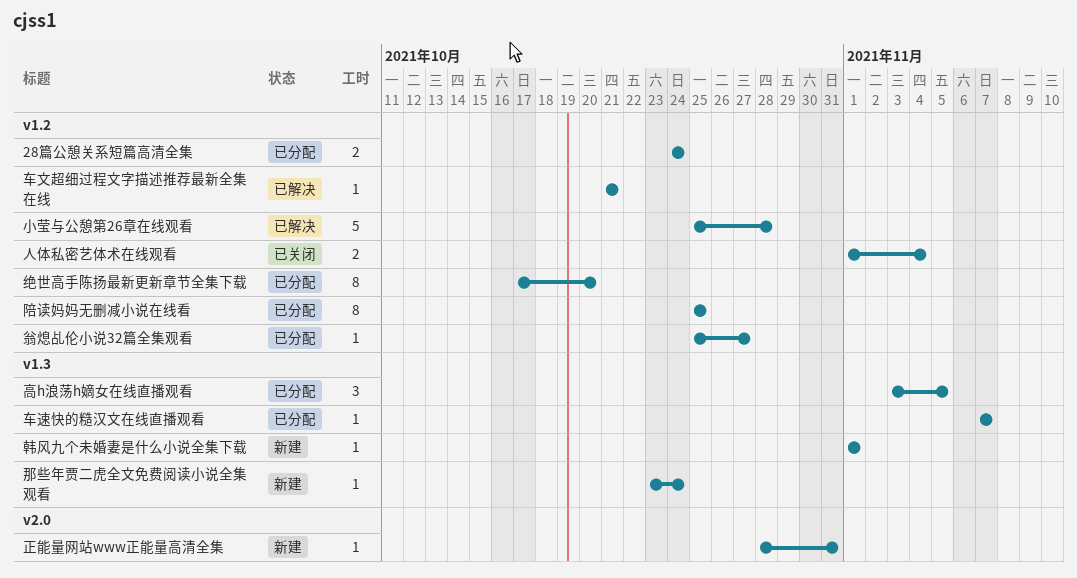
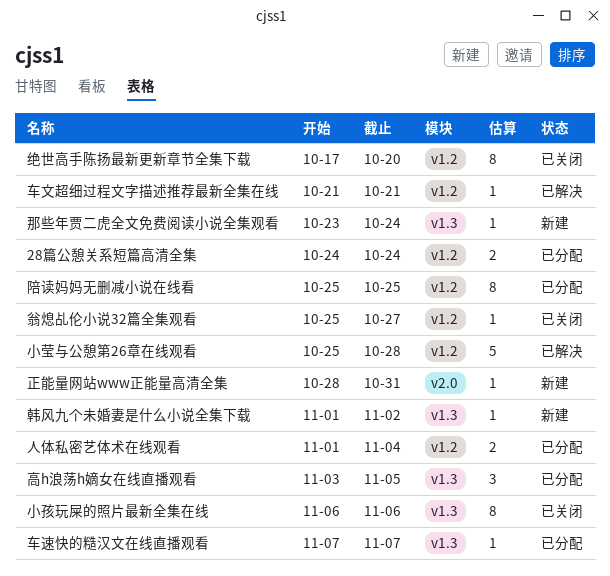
人体私密艺体术在线观看, status: 已关闭 -> 已分配
小孩玩屎的照片最新全集在线: none -> present
绝世高手陈扬最新更新章节全集下载, status: 已分配 -> 已关闭
翁熄乩伦小说32篇全集观看, status: 已分配 -> 已关闭
韩风九个未婚妻是什么小说全集下载, due: Nov 1 -> Nov 2

